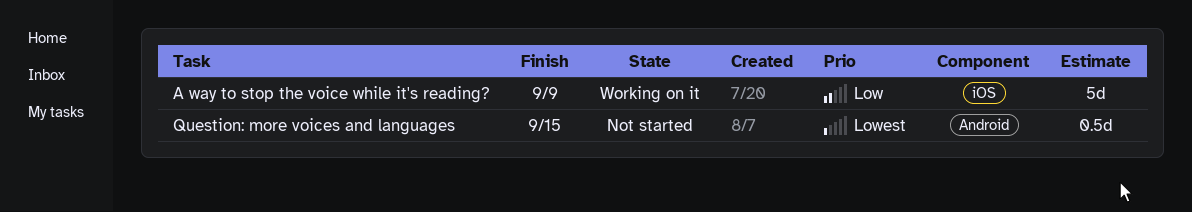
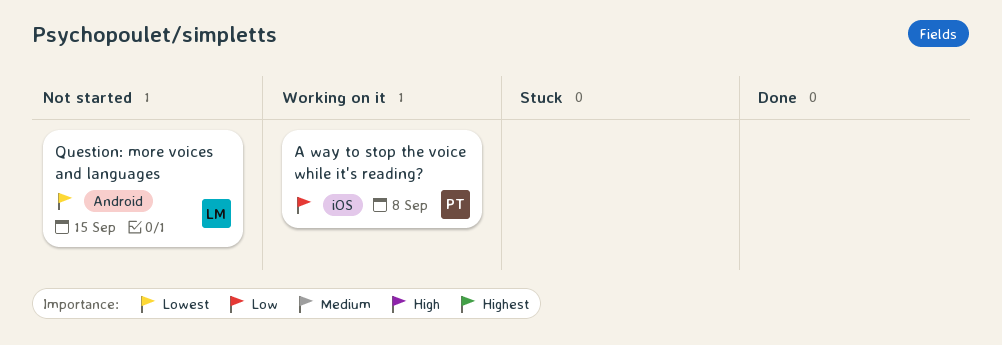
A way to stop the voice while it's reading?, due: Sep 9 -> Sep 8

